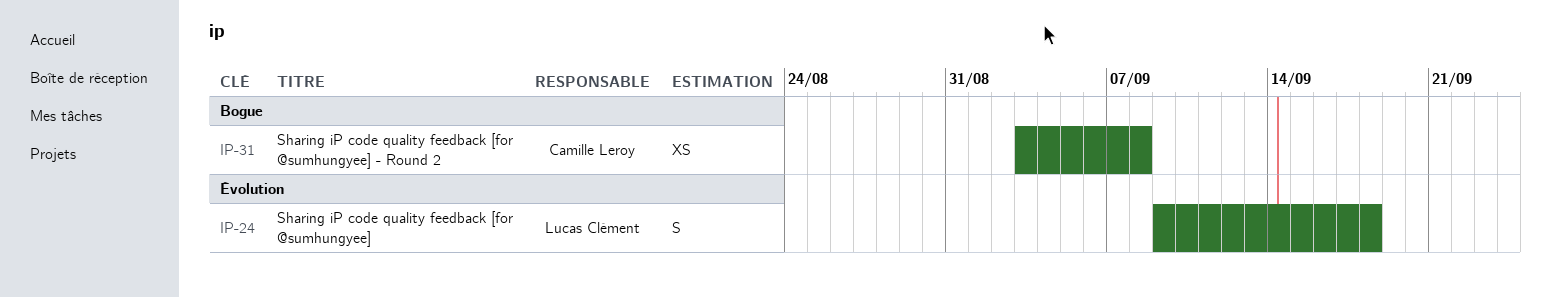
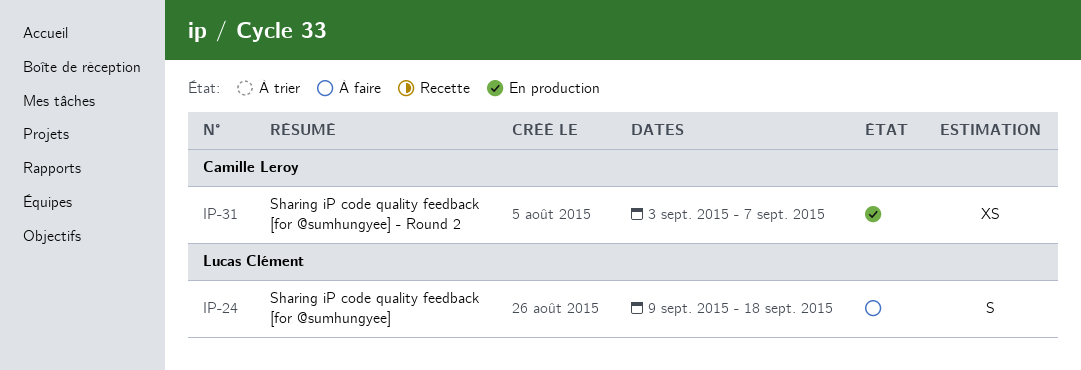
IP-31, due: Sep 8 -> Sep 7

